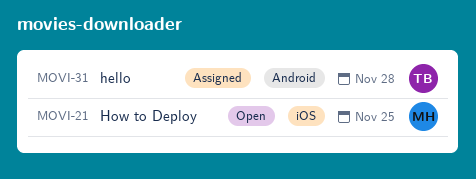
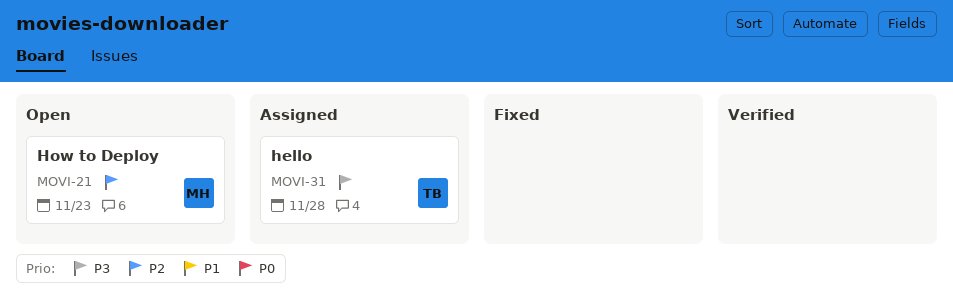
MOVI-21, due: Nov 25 -> Nov 23

